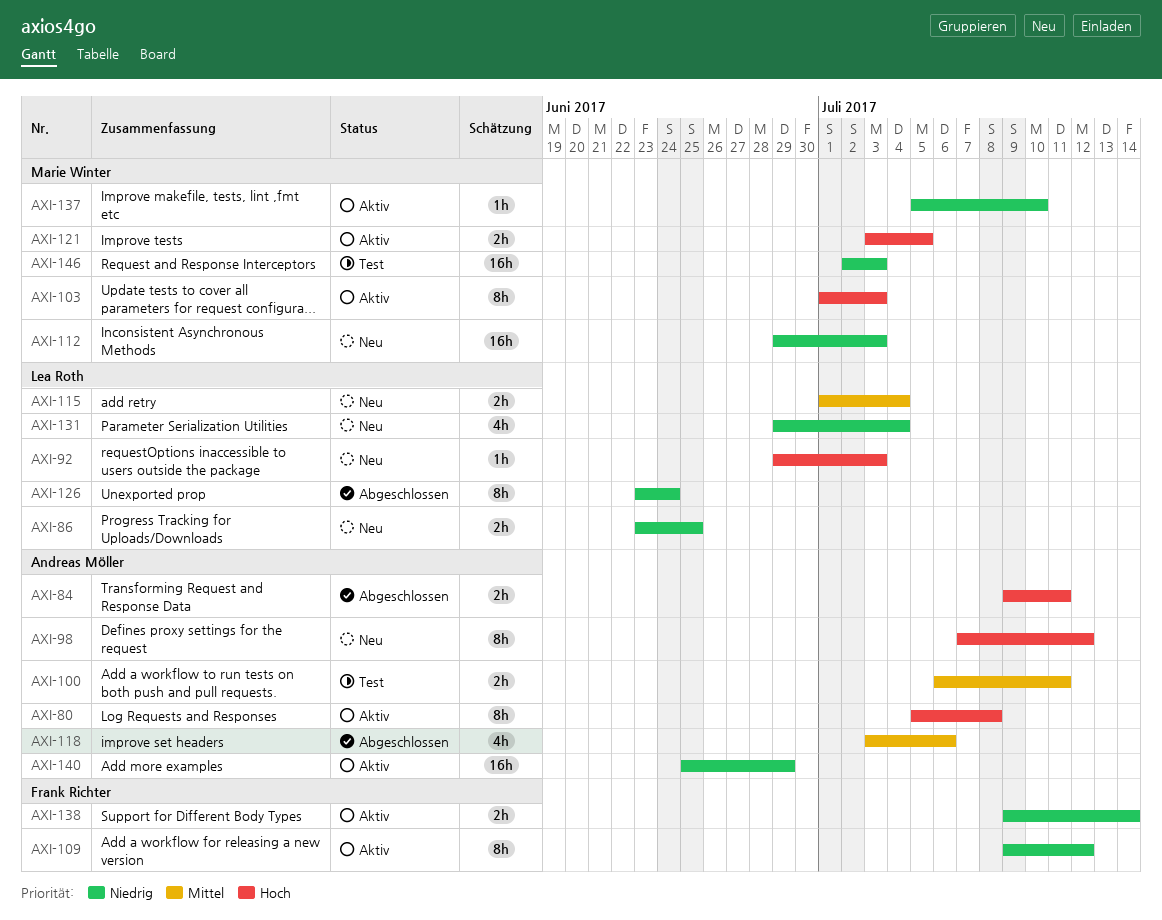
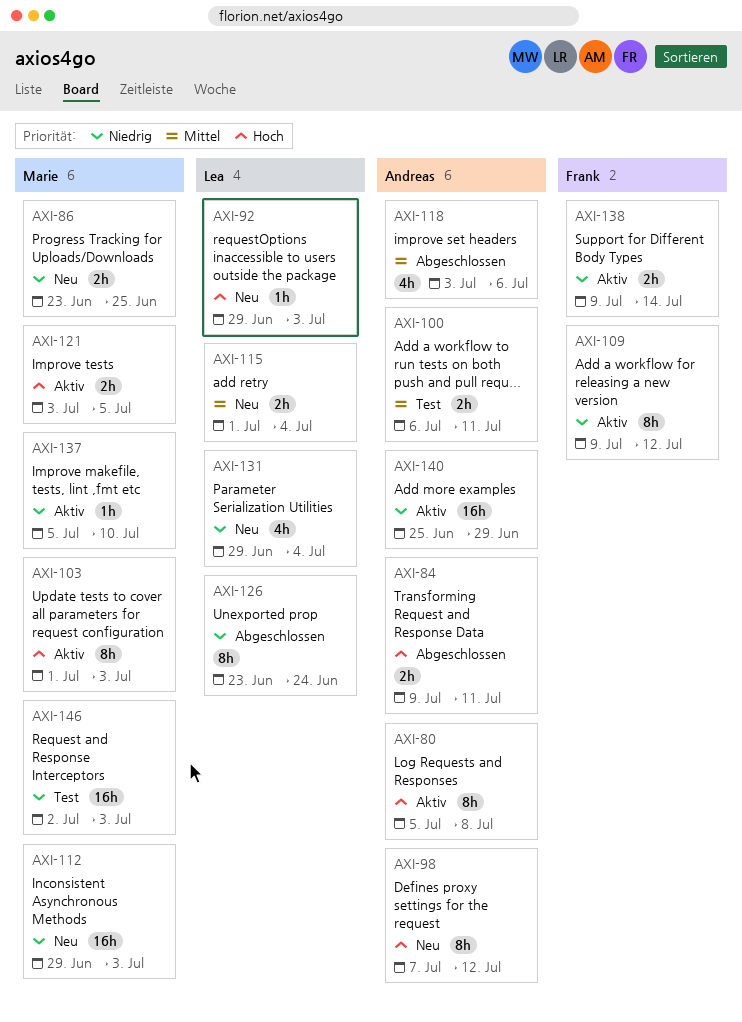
AXI-86, owner: Lea Roth -> Marie Winter

